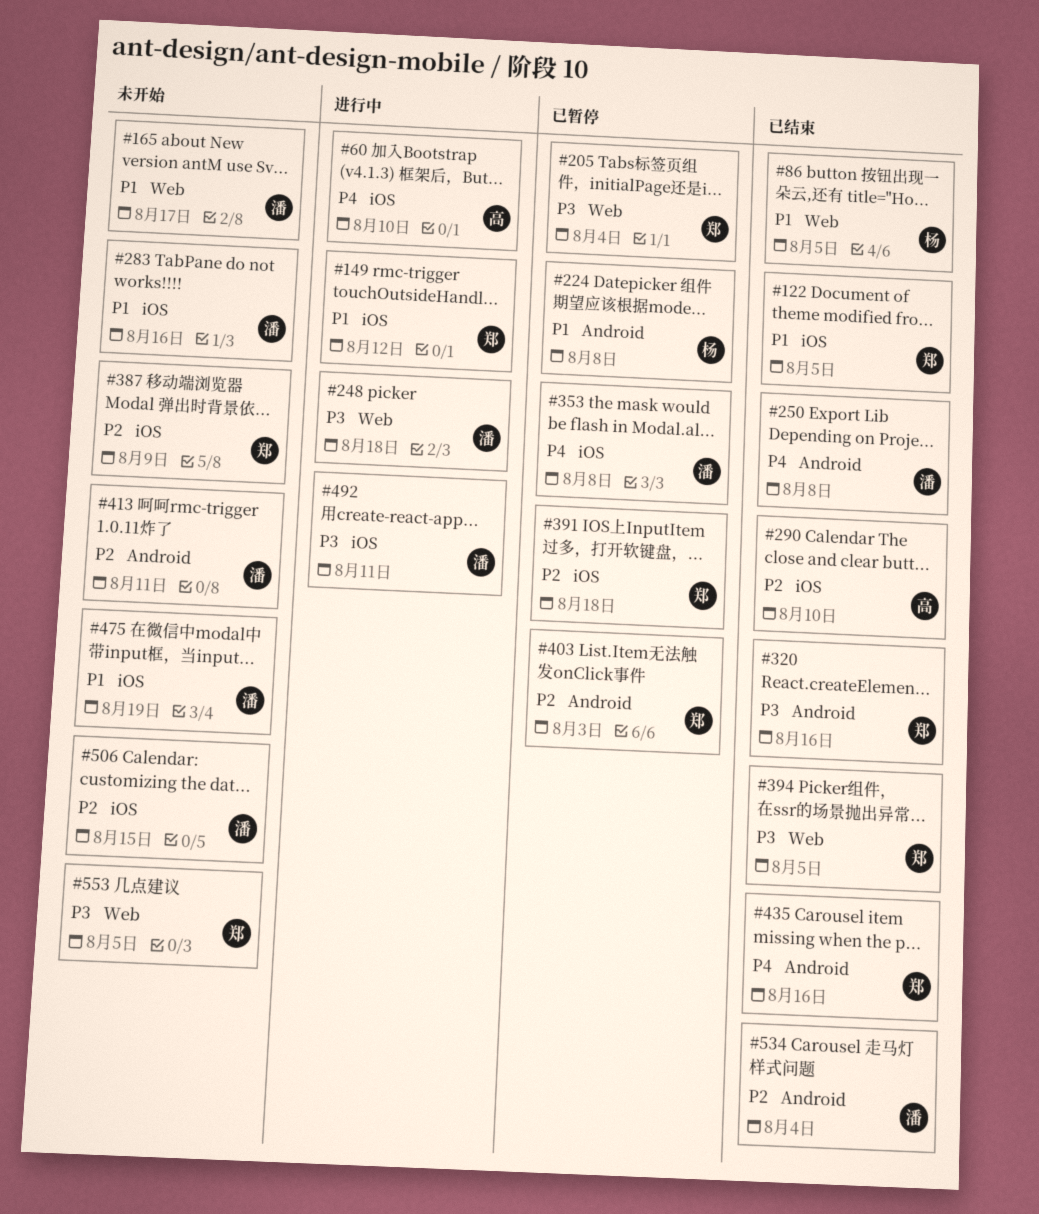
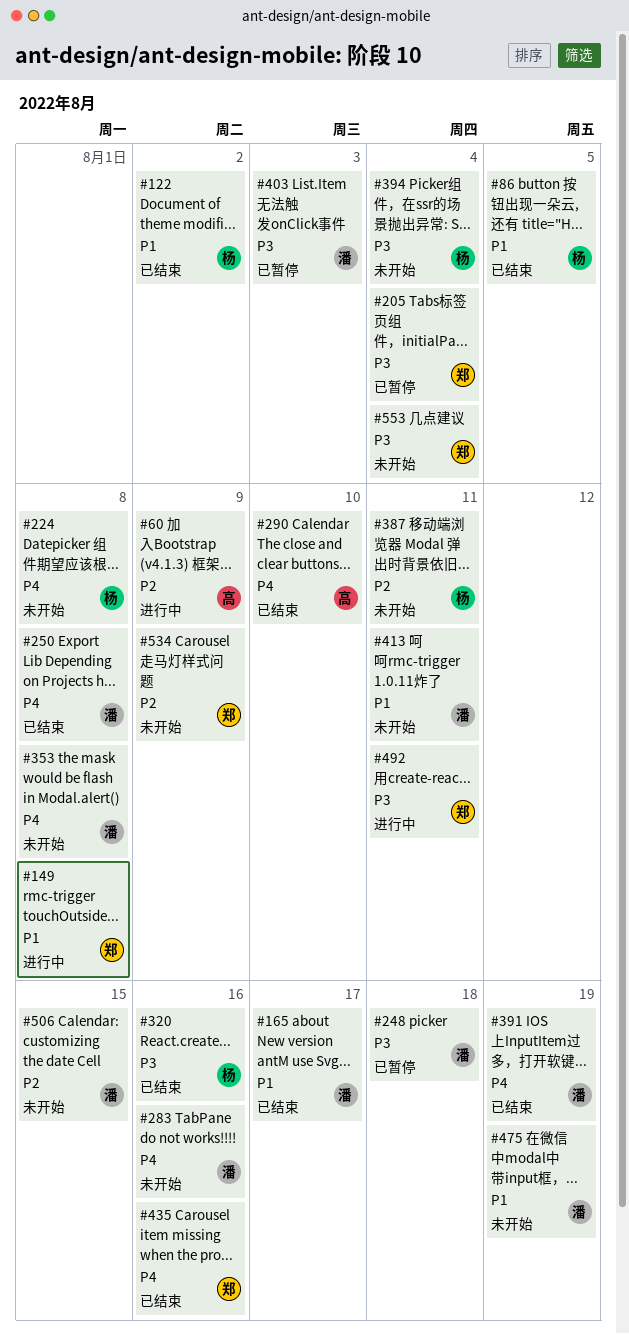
#60, priority: P4 -> P2
#60, due: Aug 10 -> Aug 9
#122, owner: 郑 -> 杨
#122, due: Aug 5 -> Aug 2
#149, due: Aug 12 -> Aug 8
#165, status: 未开始 -> 已结束
#224, status: 已暂停 -> 未开始
#224, priority: P1 -> P4
#248, status: 进行中 -> 已暂停
#283, priority: P1 -> P4
#290, priority: P2 -> P4
#320, owner: 郑 -> 杨
#353, status: 已暂停 -> 未开始
#387, owner: 郑 -> 杨
#387, due: Aug 9 -> Aug 11
#391, status: 已暂停 -> 已结束
#391, owner: 郑 -> 潘
#391, priority: P2 -> P4
#391, due: Aug 18 -> Aug 19
#394, status: 已结束 -> 未开始
#394, owner: 郑 -> 杨
#394, due: Aug 5 -> Aug 4
#403, owner: 郑 -> 潘
#403, priority: P2 -> P3
#413, priority: P2 -> P1
#492, owner: 潘 -> 郑
#534, status: 已结束 -> 未开始
#534, owner: 潘 -> 郑
#534, due: Aug 4 -> Aug 9
#553, due: Aug 5 -> Aug 4

